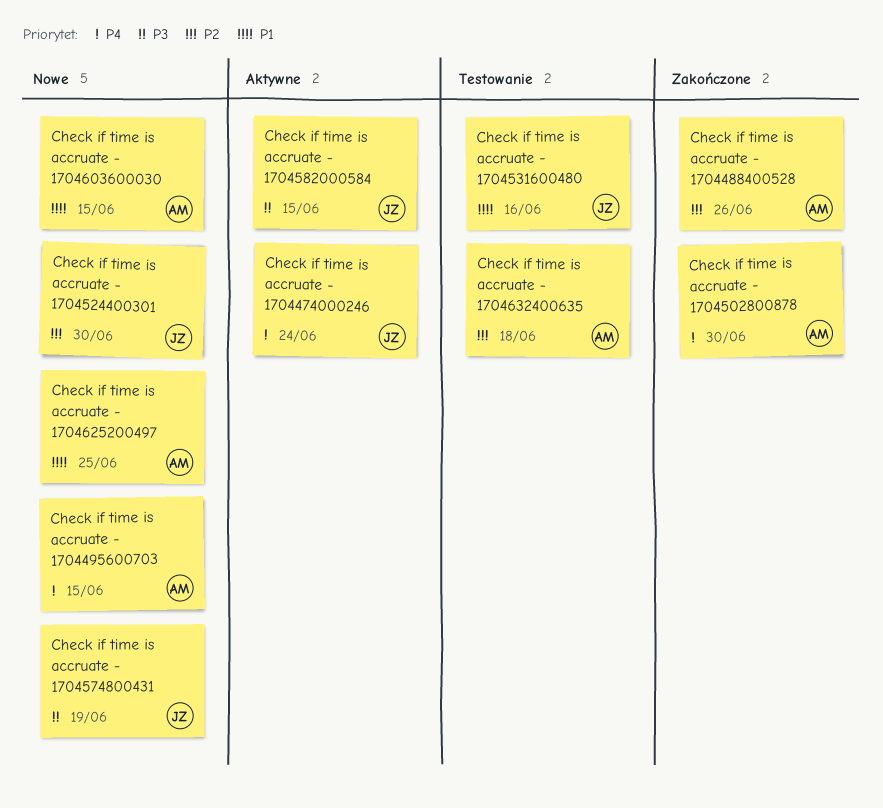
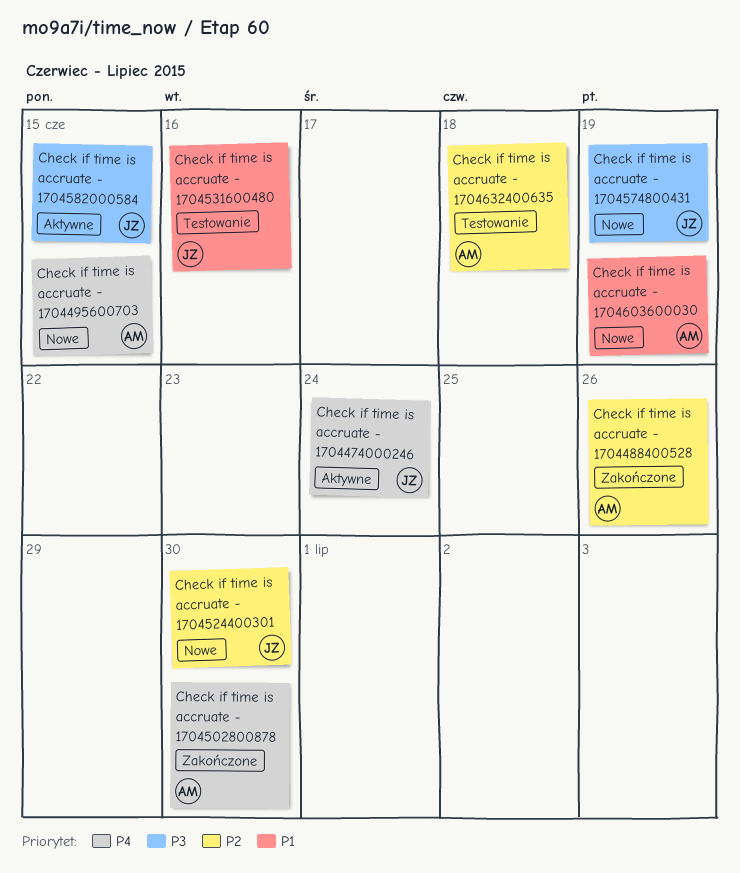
Check if time is accruate - 1704603600030, due: Jun 15 -> Jun 19
Check if time is accruate - 1704625200497: present -> none

